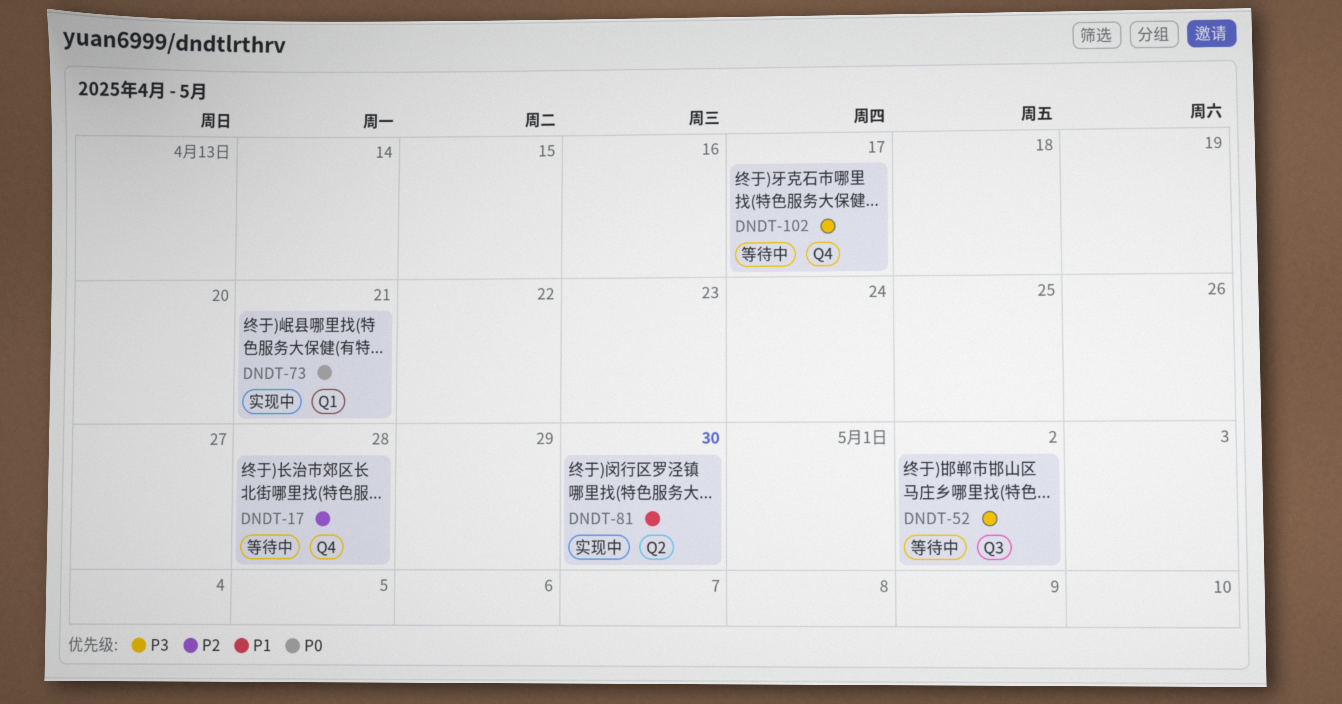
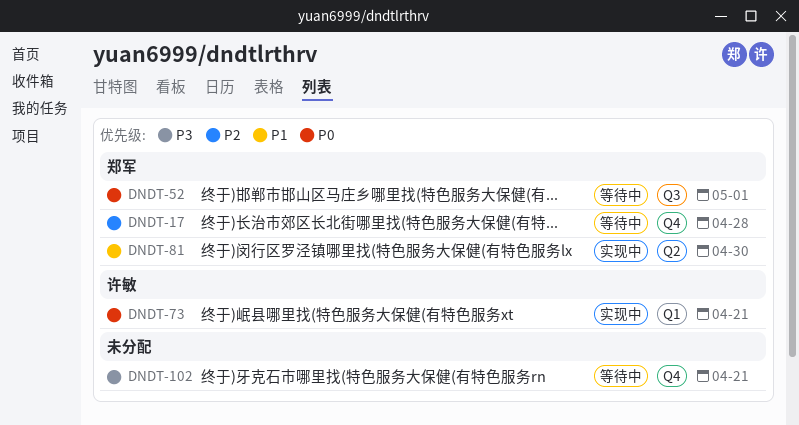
DNDT-52, priority: P3 -> P0
DNDT-52, due: May 2 -> May 1
DNDT-102, due: Apr 17 -> Apr 21

